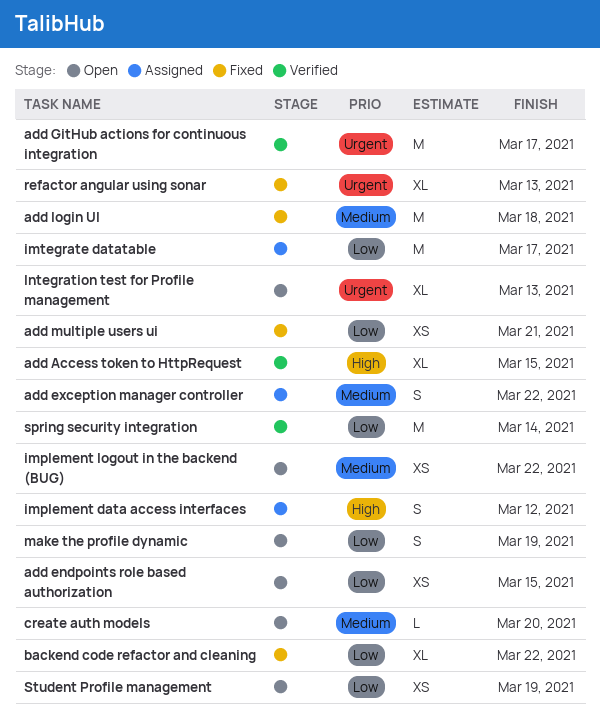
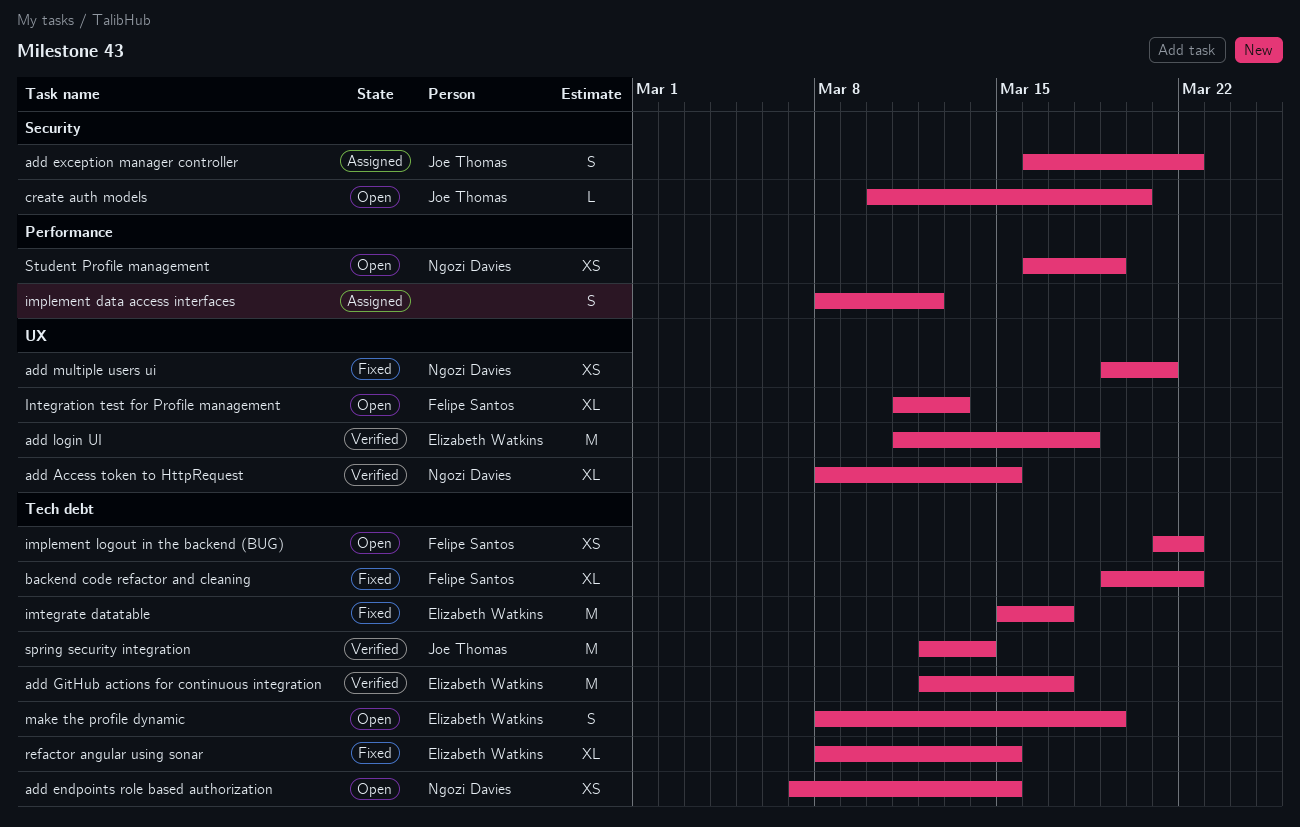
add login UI, status: Fixed -> Verified
imtegrate datatable, status: Assigned -> Fixed
refactor angular using sonar, due: Mar 13 -> Mar 15

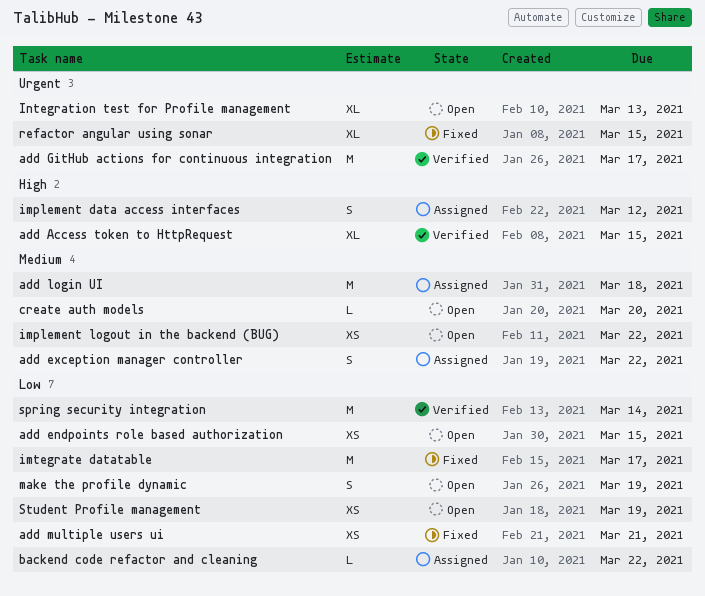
add login UI, status: Verified -> Assigned
backend code refactor and cleaning, status: Fixed -> Assigned
backend code refactor and cleaning, estimate: XL -> L

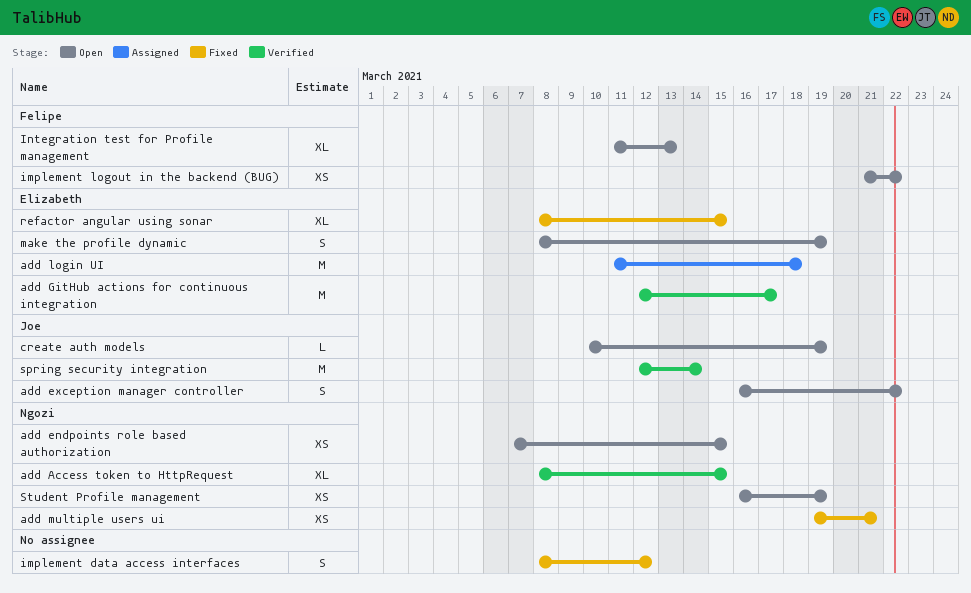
add exception manager controller, status: Assigned -> Open
backend code refactor and cleaning: present -> none
create auth models, due: Mar 20 -> Mar 19
implement data access interfaces, status: Assigned -> Fixed
imtegrate datatable: present -> none

